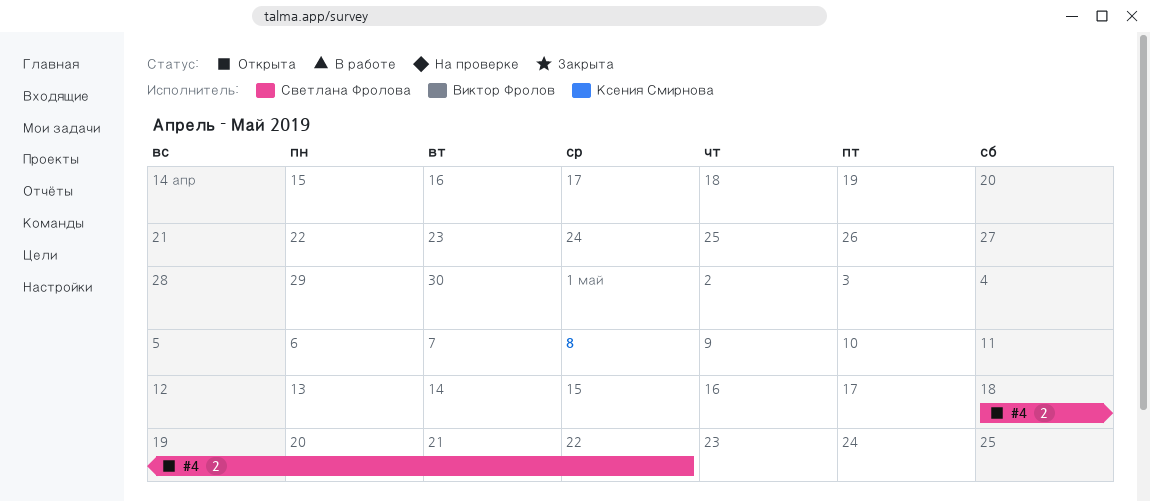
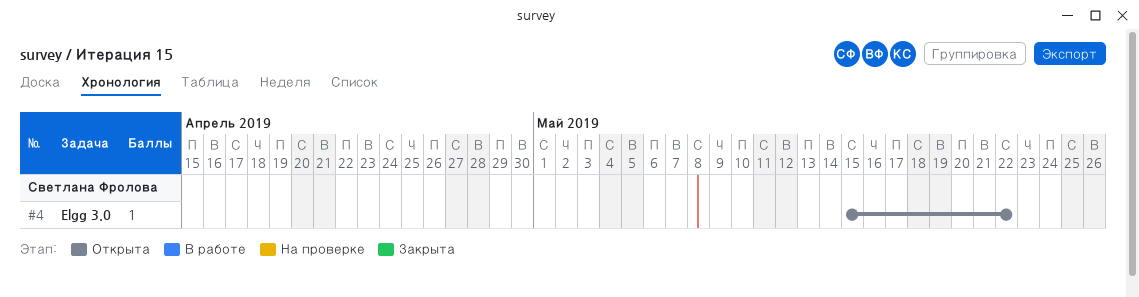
#4, estimate: 2 -> 1
#4, start: May 18 -> May 15

